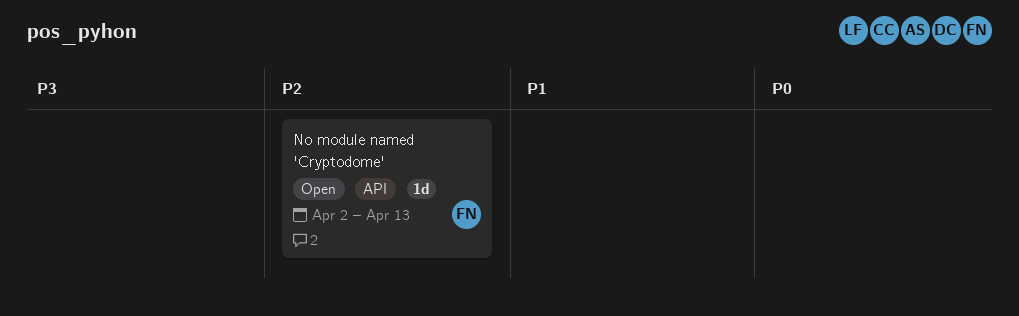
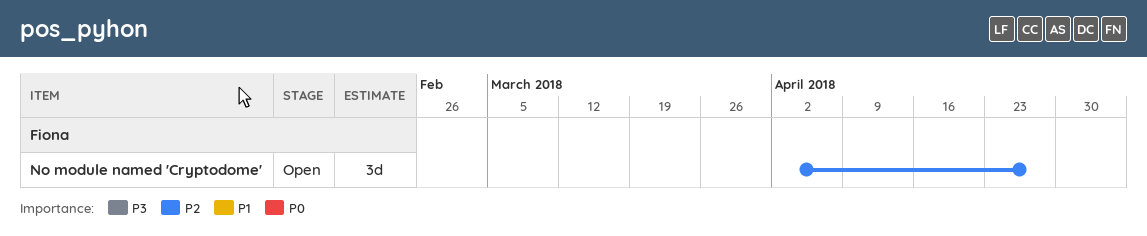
No module named 'Cryptodome', estimate: 1d -> 3d
No module named 'Cryptodome', due: Apr 13 -> Apr 27

